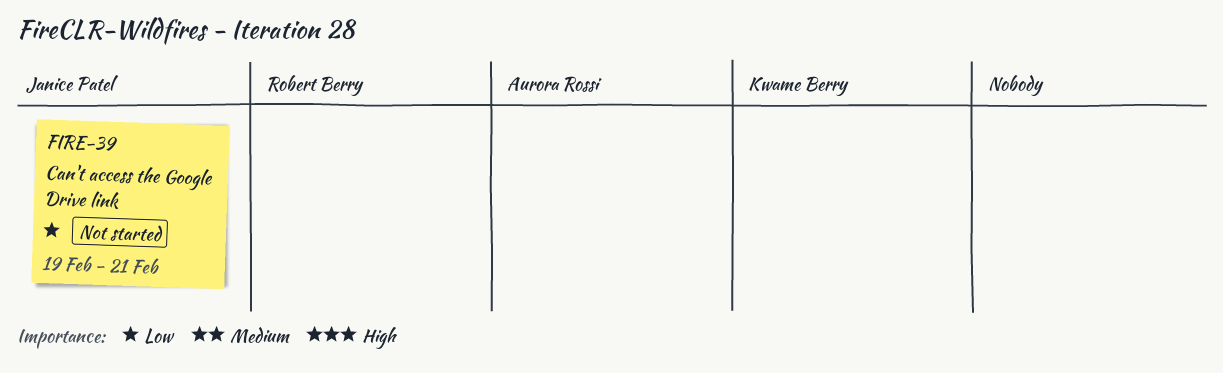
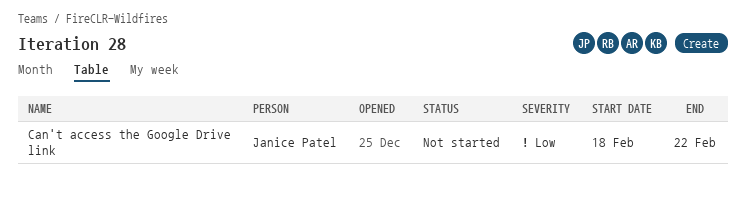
Can't access the Google Drive link, start: Feb 19 -> Feb 18
Can't access the Google Drive link, due: Feb 21 -> Feb 22

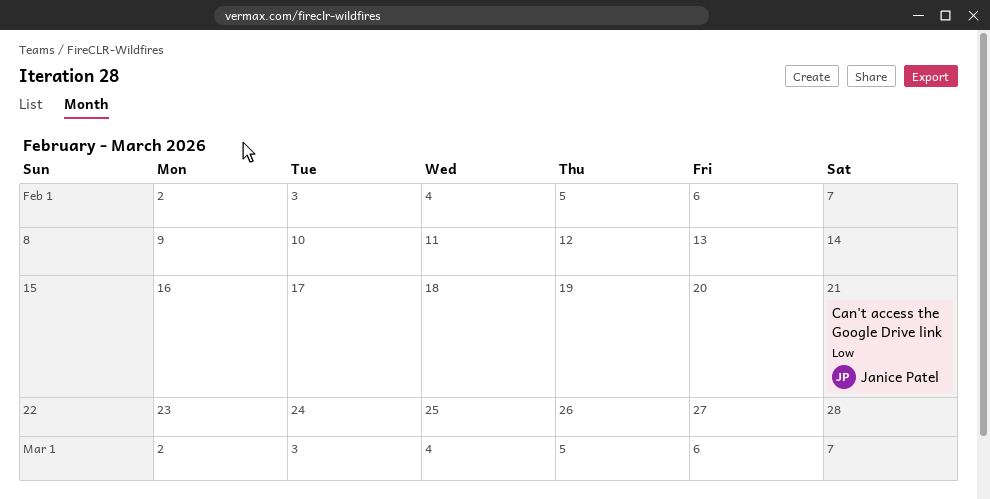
Can't access the Google Drive link, due: Feb 22 -> Feb 21

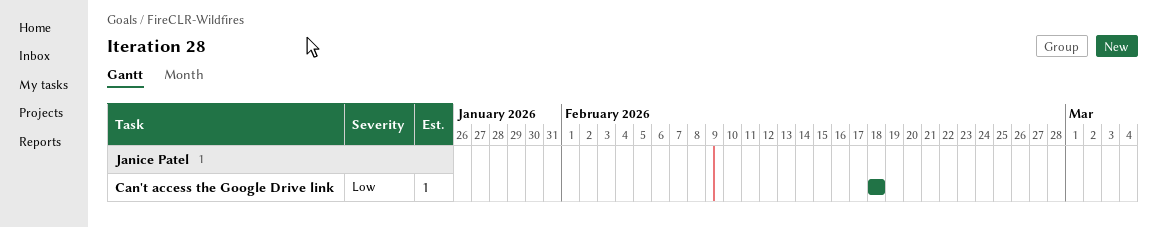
Can't access the Google Drive link, due: Feb 21 -> Feb 18

